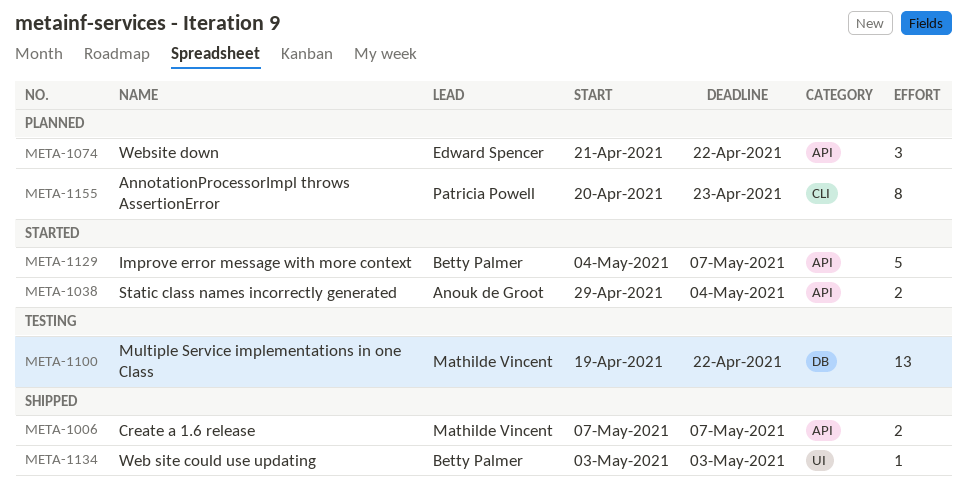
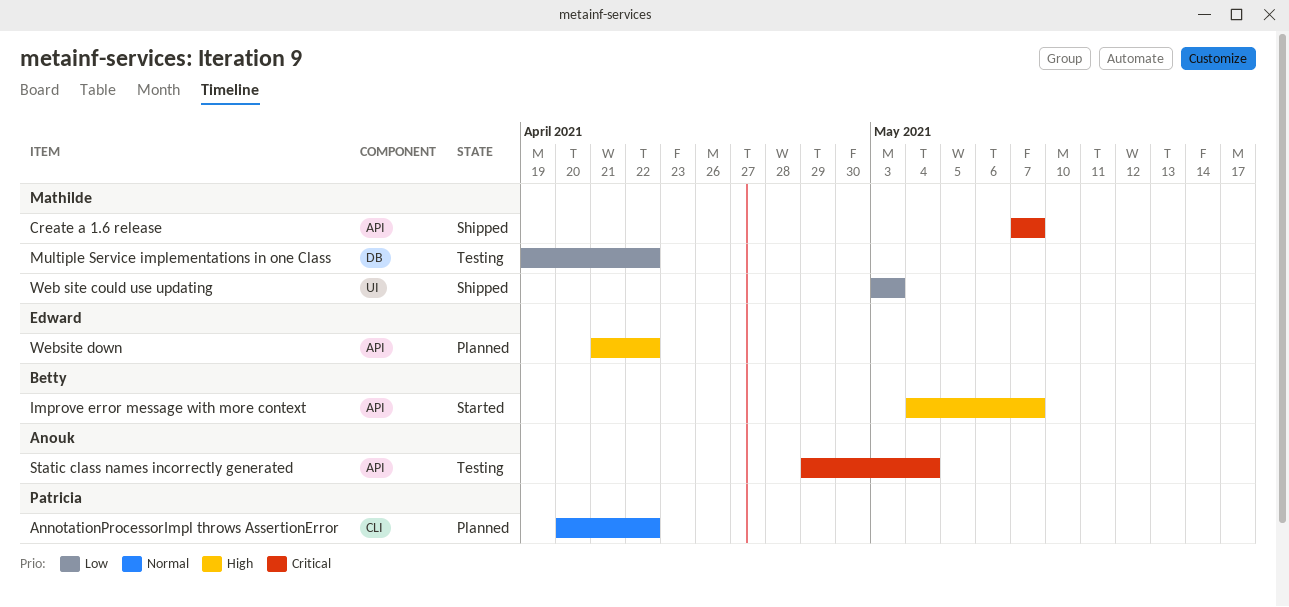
AnnotationProcessorImpl throws AssertionError, due: Apr 23 -> Apr 22
Static class names incorrectly generated, status: Started -> Testing
Web site could use updating, owner: Betty Palmer -> Mathilde Vincent

